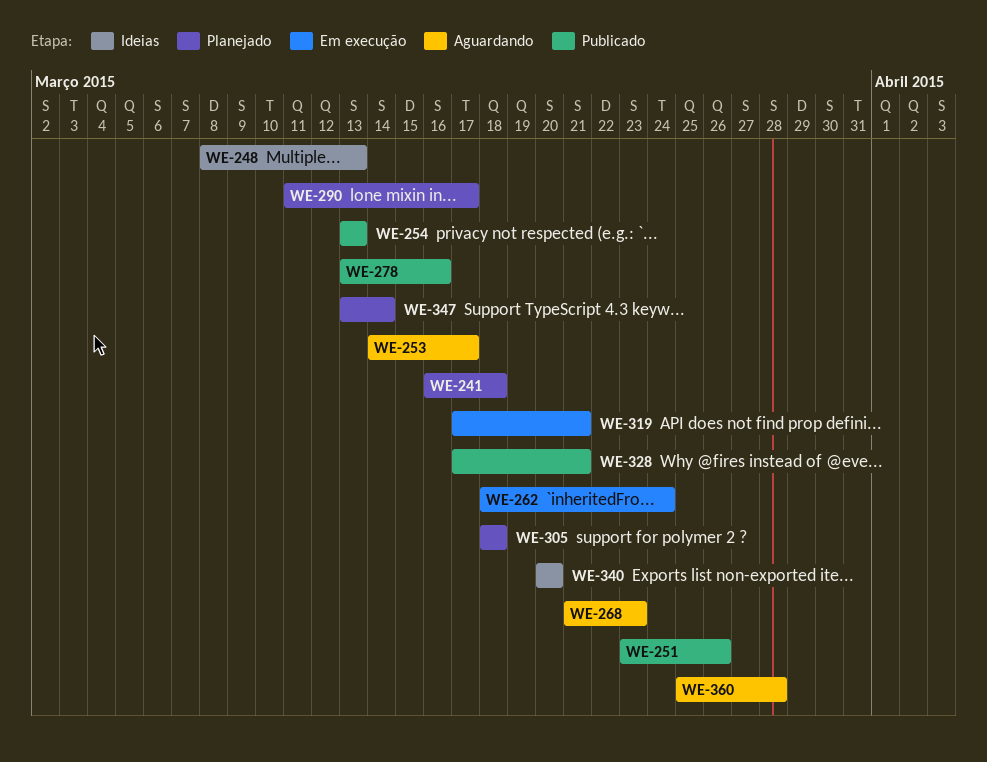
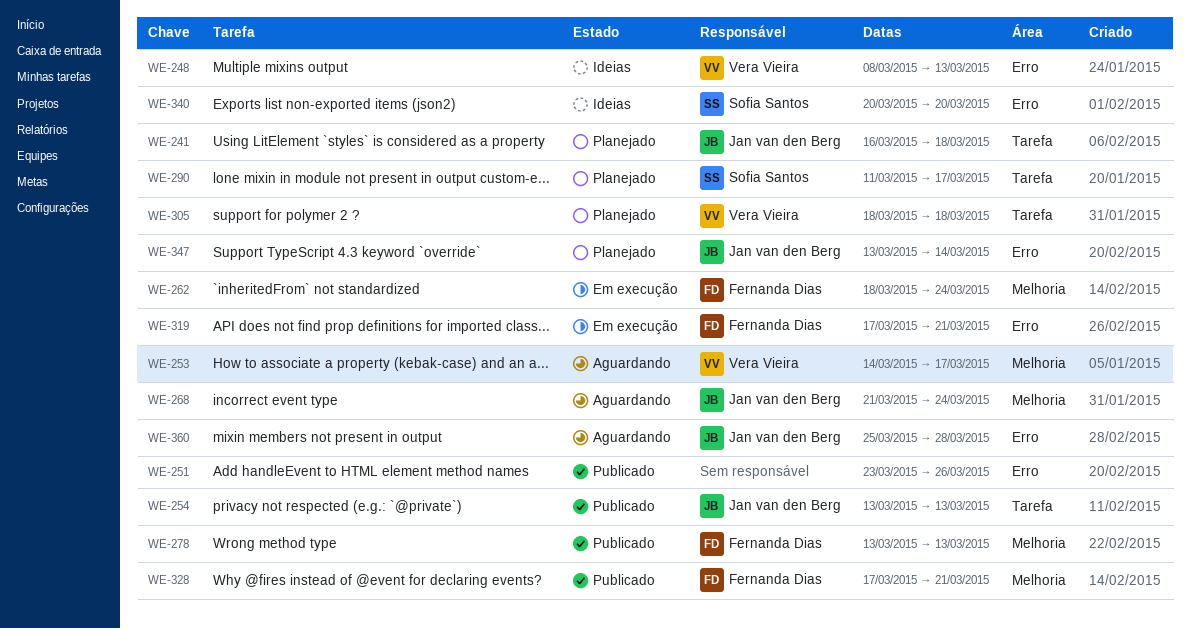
WE-268, due: Mar 23 -> Mar 24
WE-278, due: Mar 16 -> Mar 13

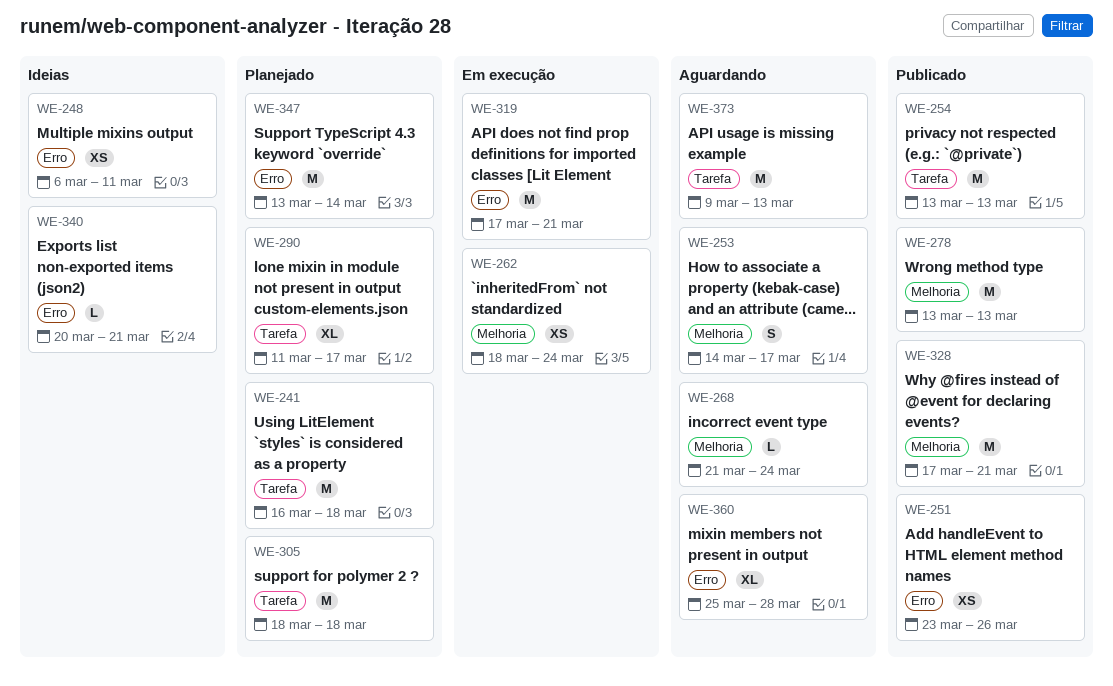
WE-248, start: Mar 8 -> Mar 6
WE-248, due: Mar 13 -> Mar 11
WE-340, due: Mar 20 -> Mar 21
WE-373: none -> present

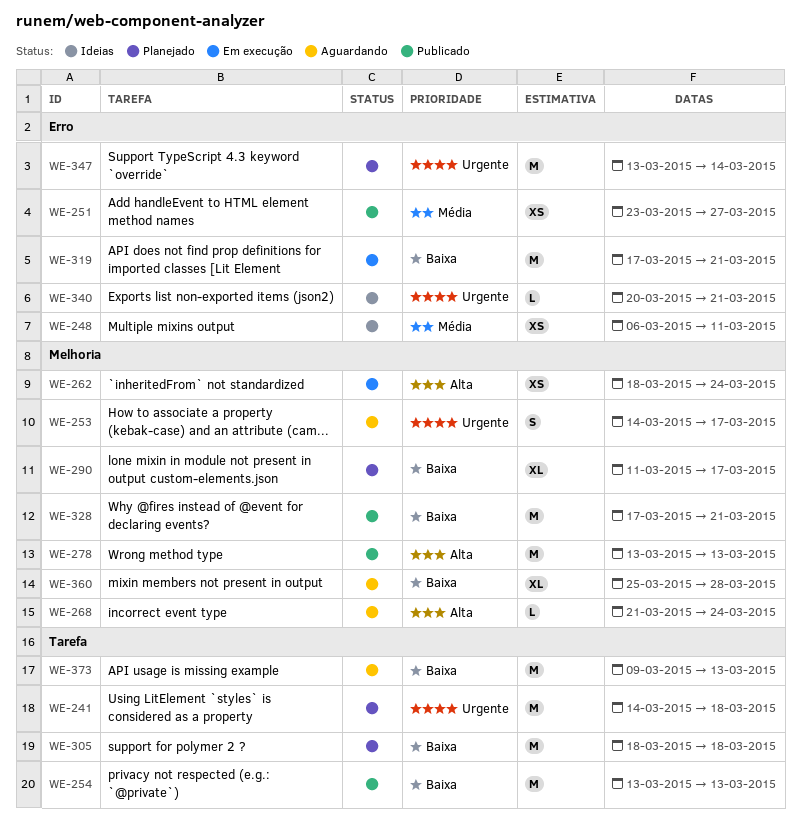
WE-241, start: Mar 16 -> Mar 14
WE-251, due: Mar 26 -> Mar 27
WE-290, label: Tarefa -> Melhoria
WE-360, label: Erro -> Melhoria

